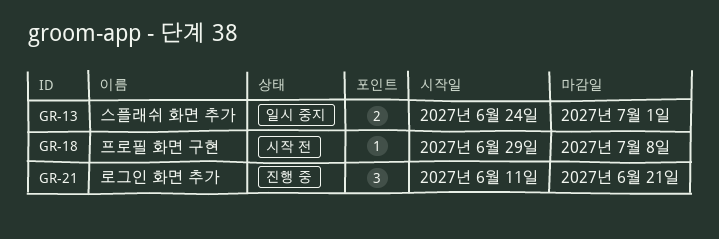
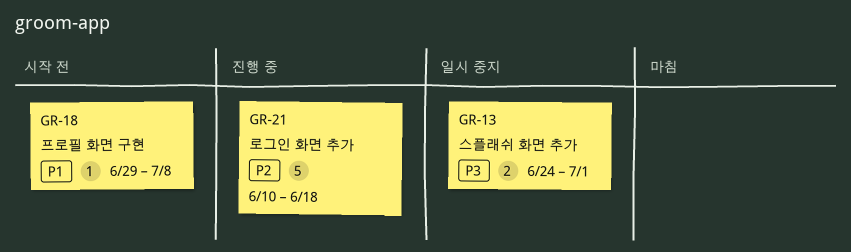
GR-21, estimate: 3 -> 5
GR-21, start: Jun 11 -> Jun 10
GR-21, due: Jun 21 -> Jun 18

